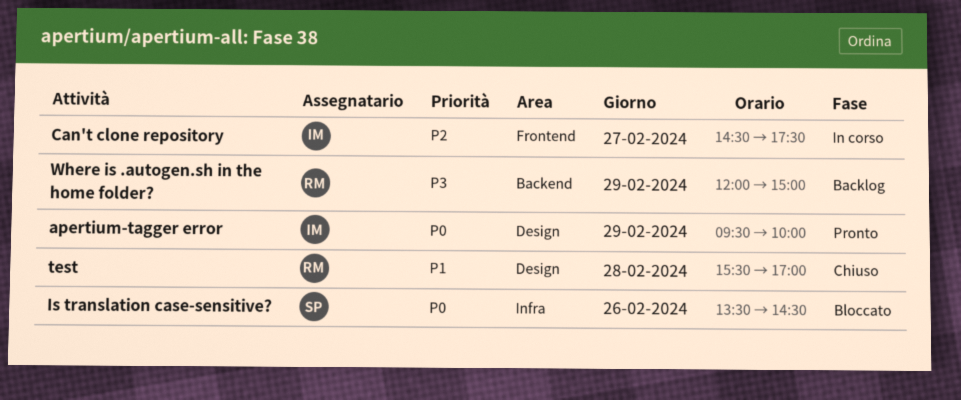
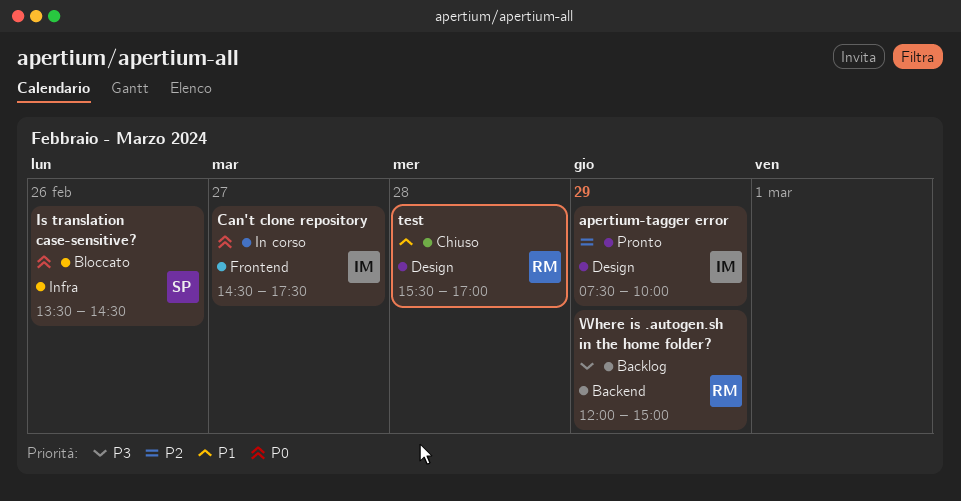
apertium-tagger error, priority: P0 -> P2
apertium-tagger error, begins: 09:30 -> 07:30
Can't clone repository, priority: P2 -> P0

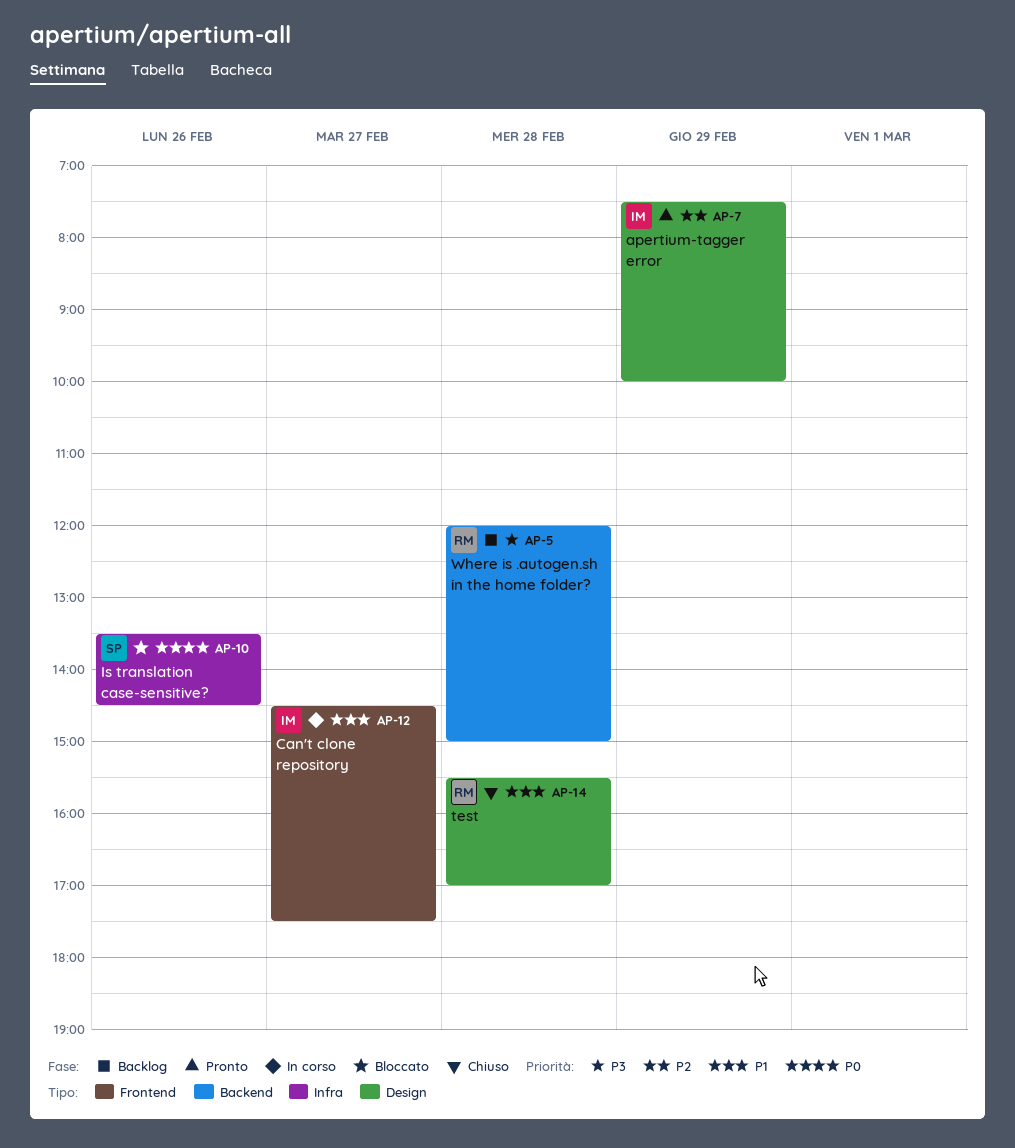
Can't clone repository, priority: P0 -> P1
Where is .autogen.sh in the home folder?, day: Feb 29 -> Feb 28

